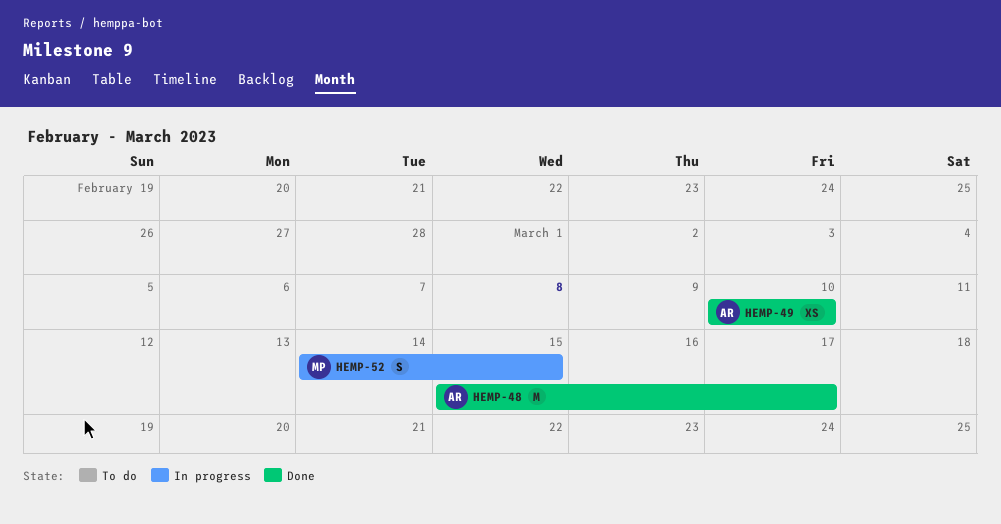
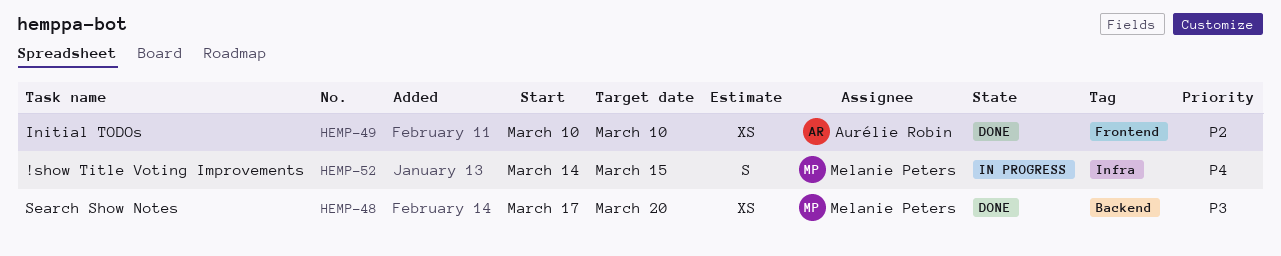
HEMP-48, owner: Aurélie Robin -> Melanie Peters
HEMP-48, estimate: M -> XS
HEMP-48, start: Mar 15 -> Mar 17
HEMP-48, due: Mar 17 -> Mar 20

